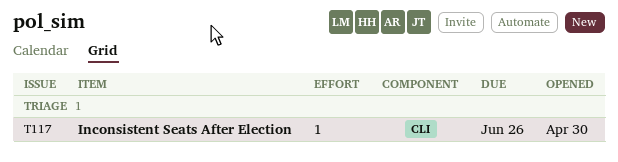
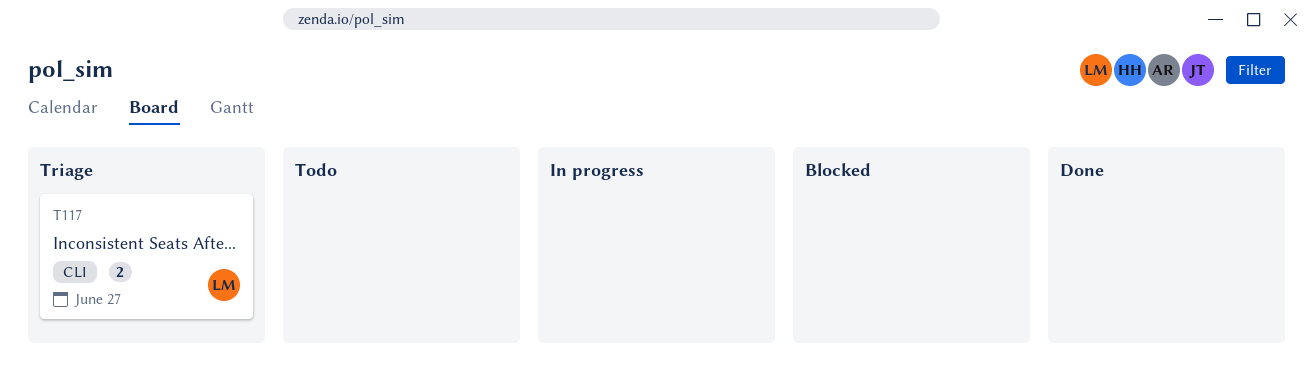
T117, estimate: 1 -> 2
T117, due: Jun 26 -> Jun 27

